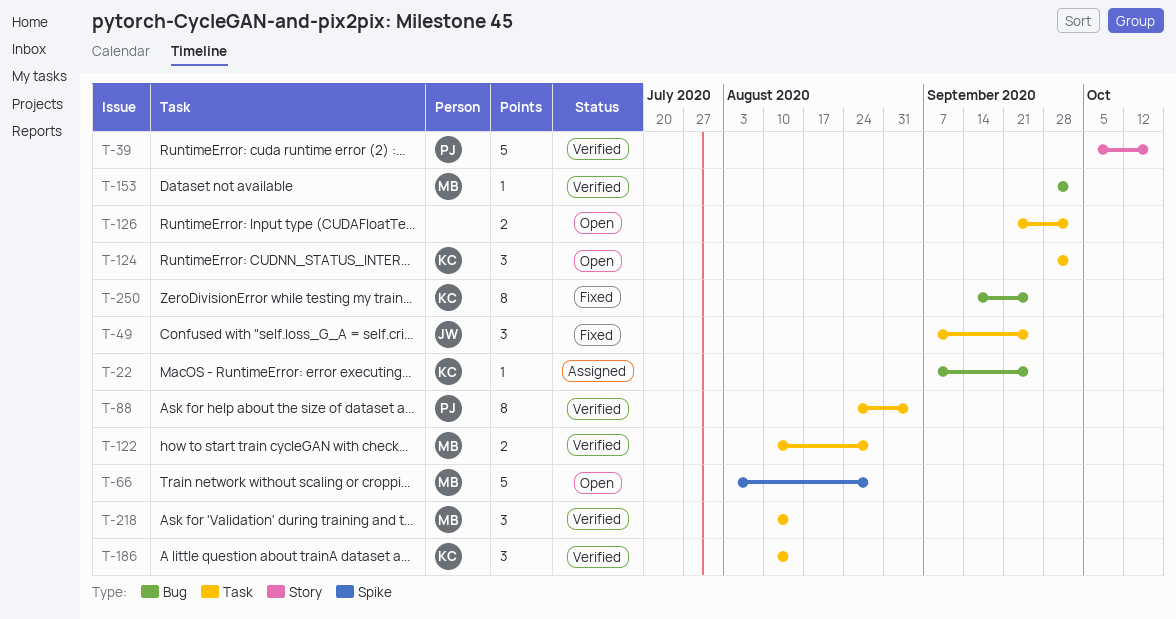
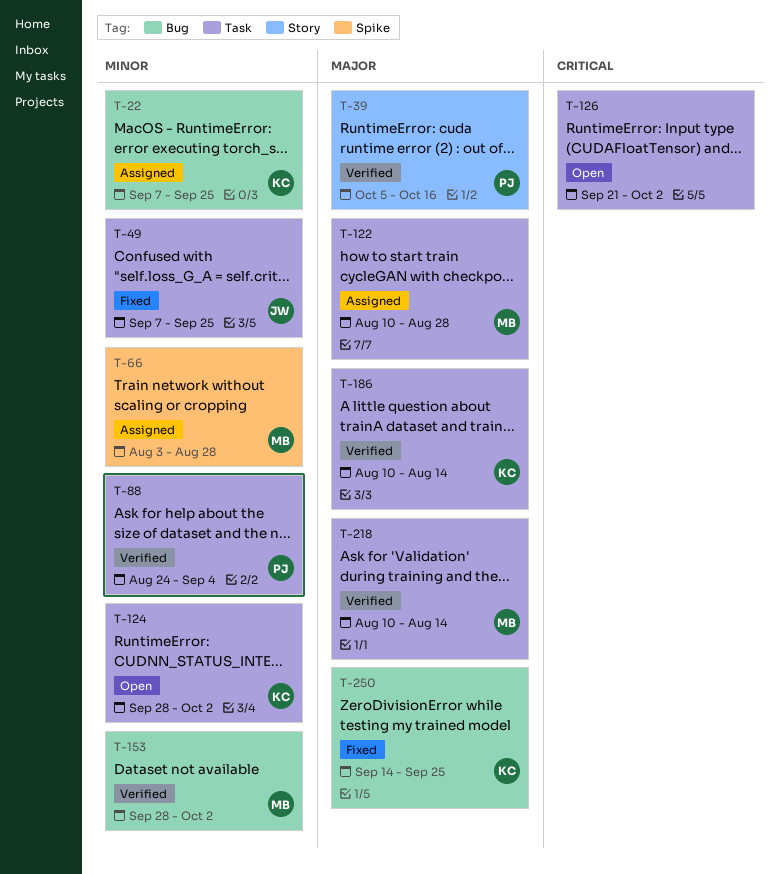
T-66, status: Open -> Assigned
T-122, status: Verified -> Assigned

